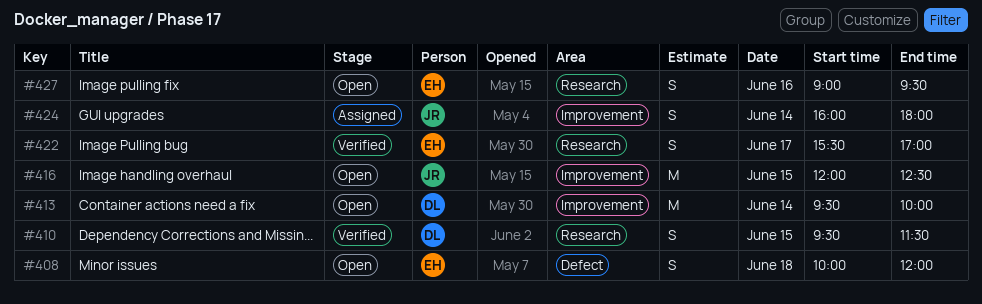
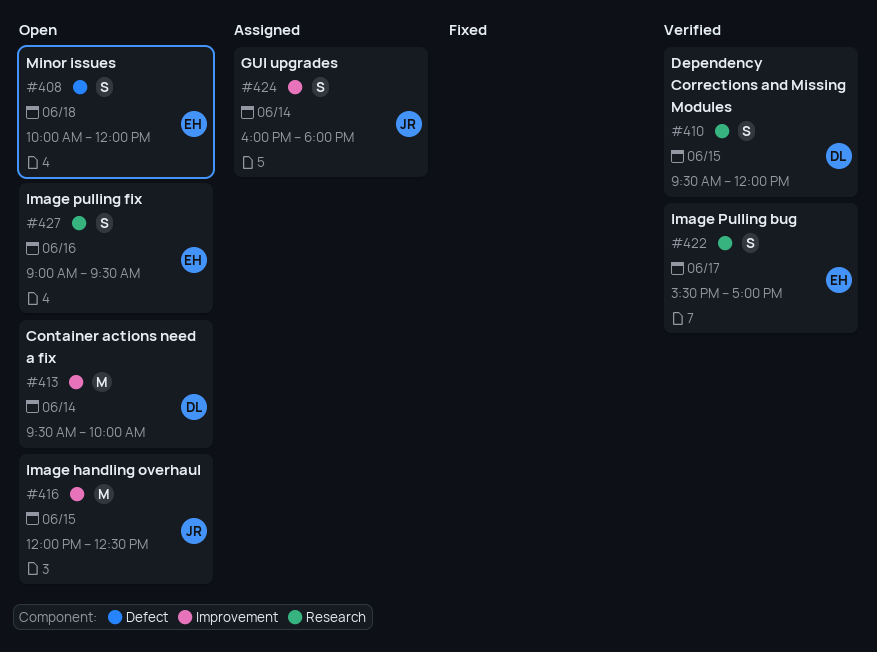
#410, ends: 11:30 -> 12:00

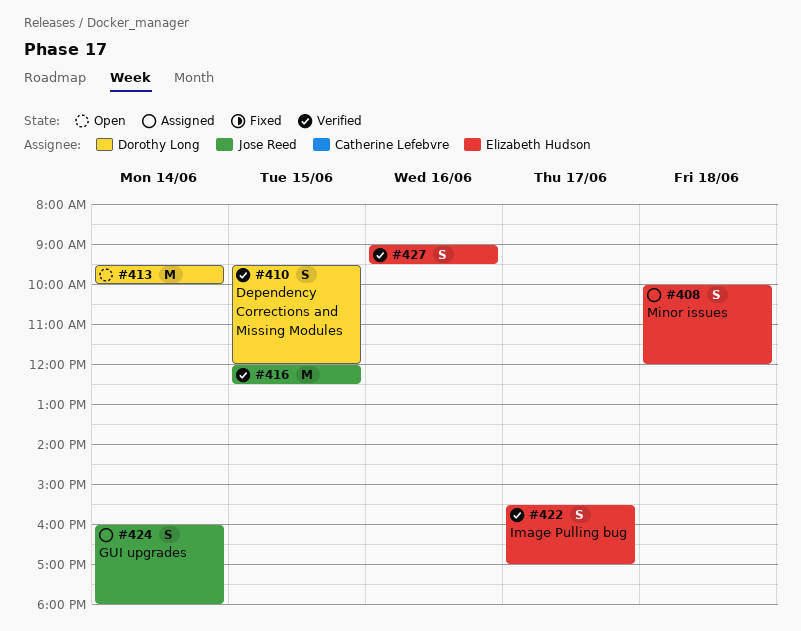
#408, status: Open -> Assigned
#416, status: Open -> Verified
#427, status: Open -> Verified

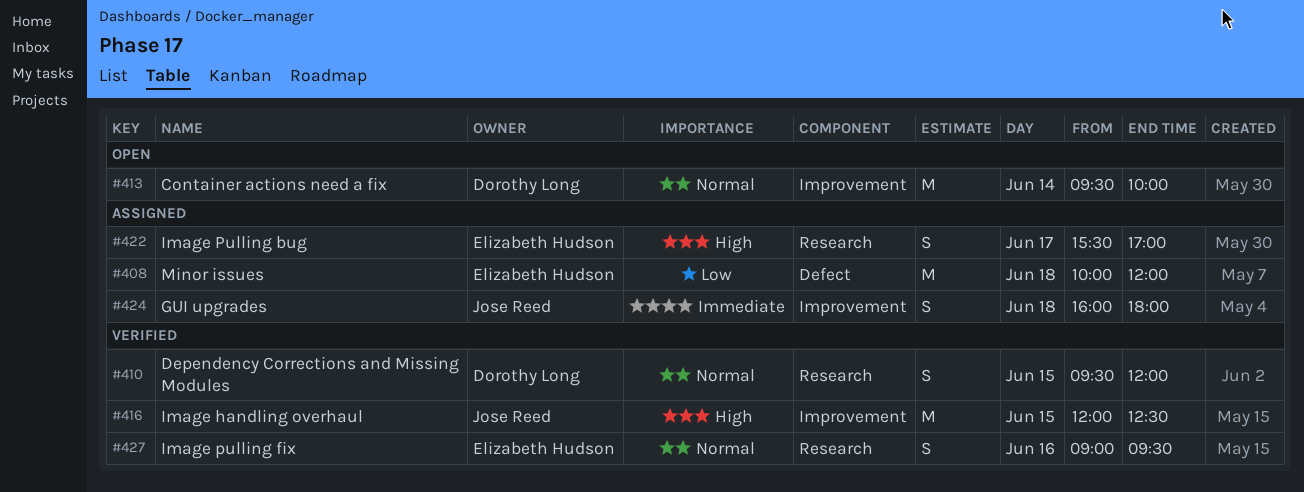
#408, estimate: S -> M
#422, status: Verified -> Assigned
#424, day: Jun 14 -> Jun 18

